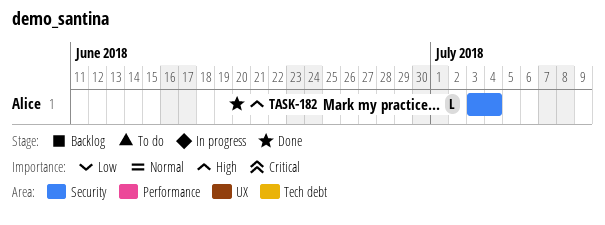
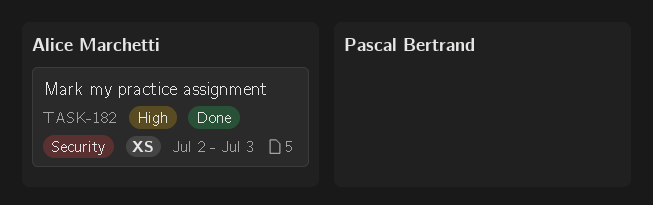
TASK-182, estimate: L -> XS
TASK-182, start: Jul 3 -> Jul 2
TASK-182, due: Jul 4 -> Jul 3

